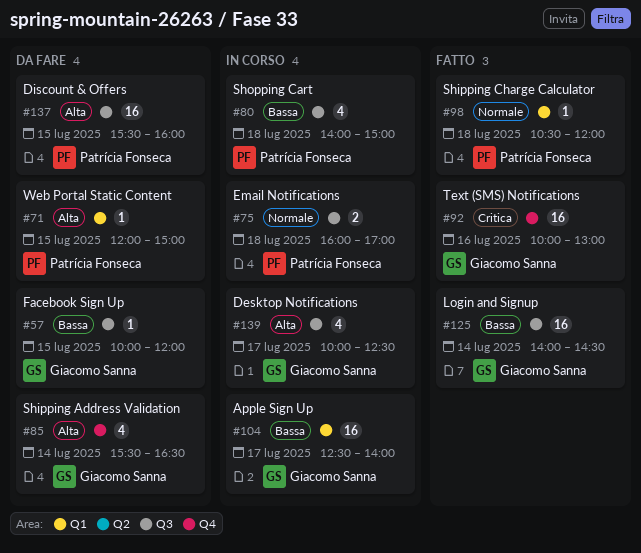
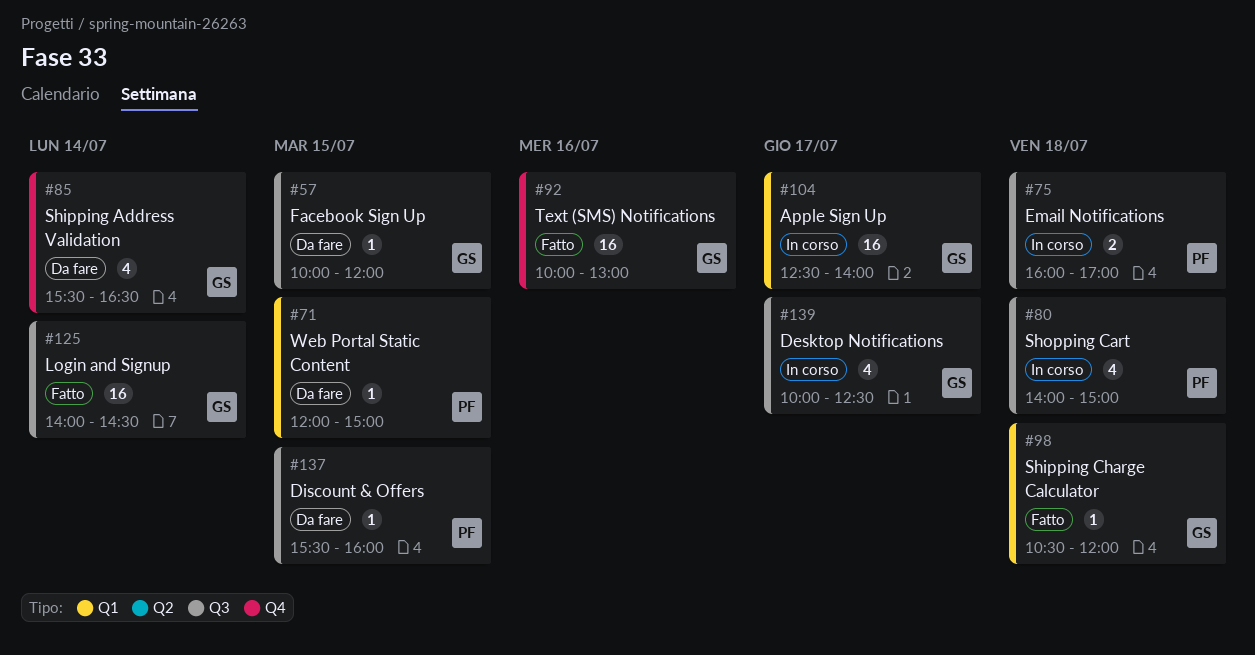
#98, owner: Patrícia Fonseca -> Giacomo Sanna
#137, estimate: 16 -> 1

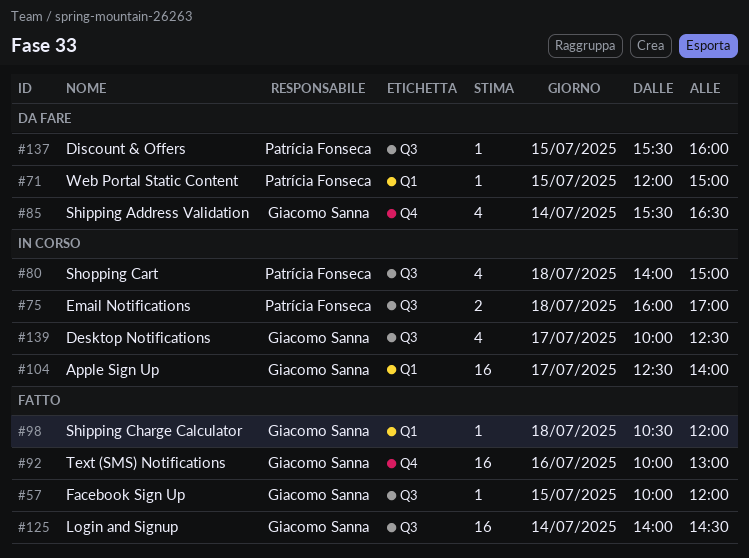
#57, status: Da fare -> Fatto

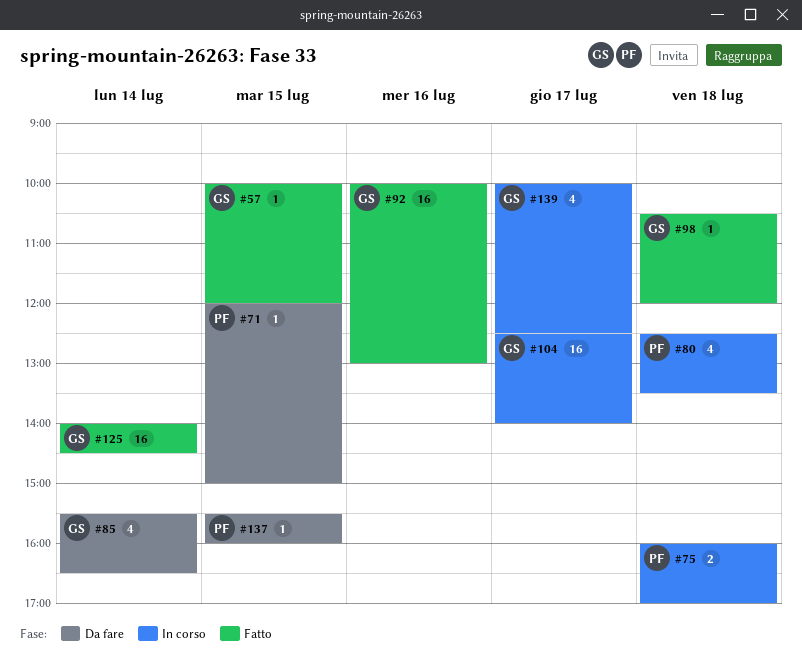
#80, begins: 14:00 -> 12:30
#80, ends: 15:00 -> 13:30

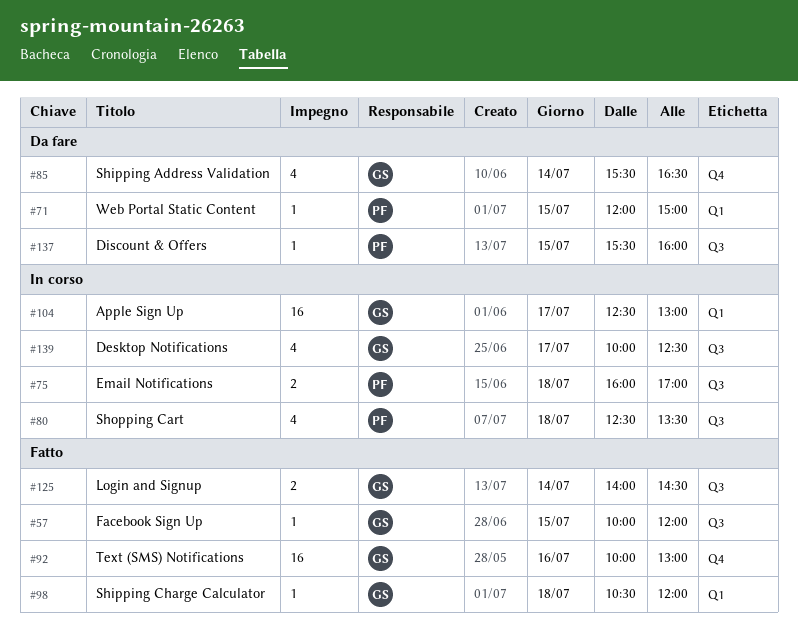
#104, ends: 14:00 -> 13:00
#125, estimate: 16 -> 2

